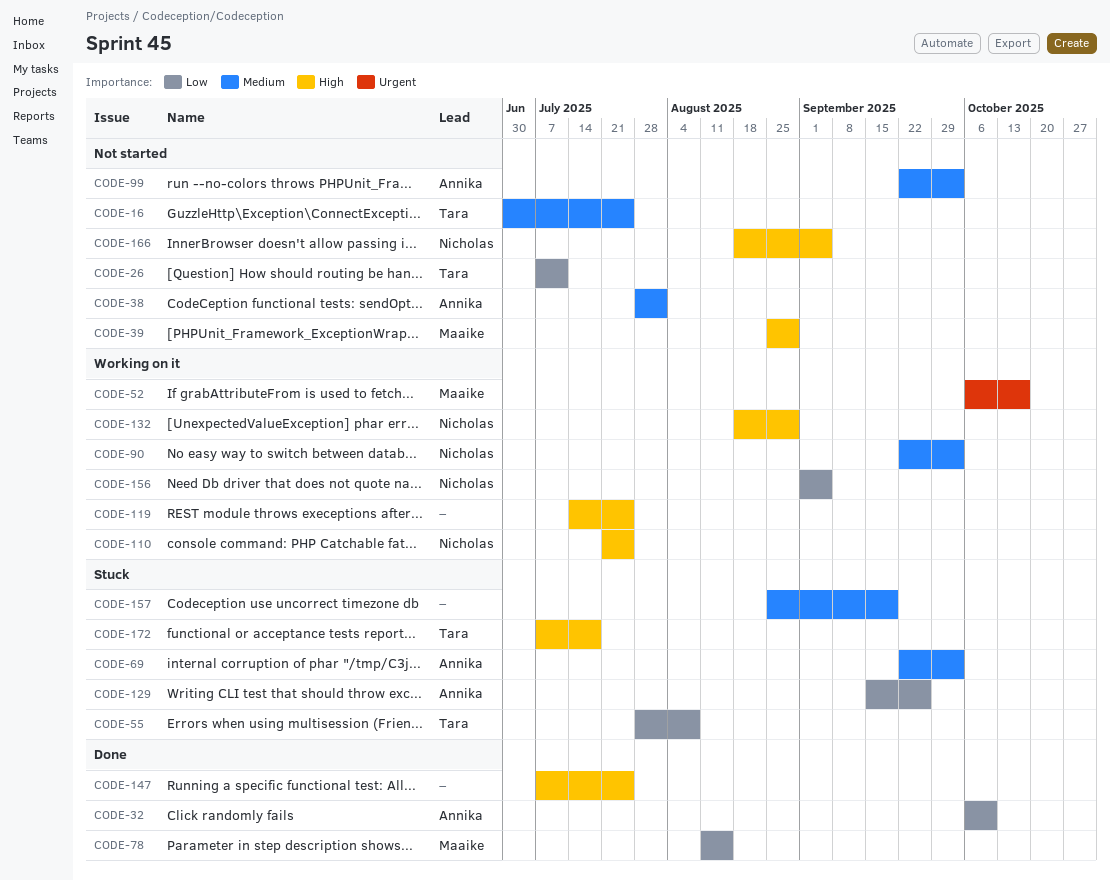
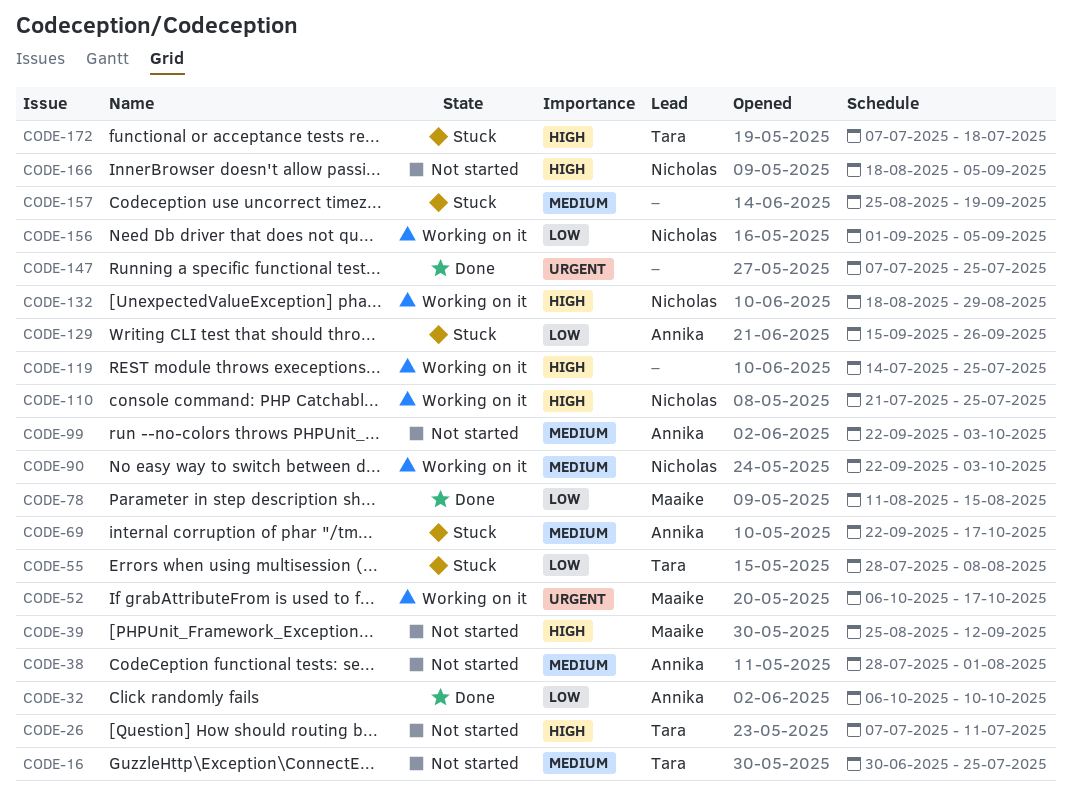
CODE-26, priority: Low -> High
CODE-39, due: Aug 29 -> Sep 12
CODE-69, due: Oct 3 -> Oct 17
CODE-147, priority: High -> Urgent

